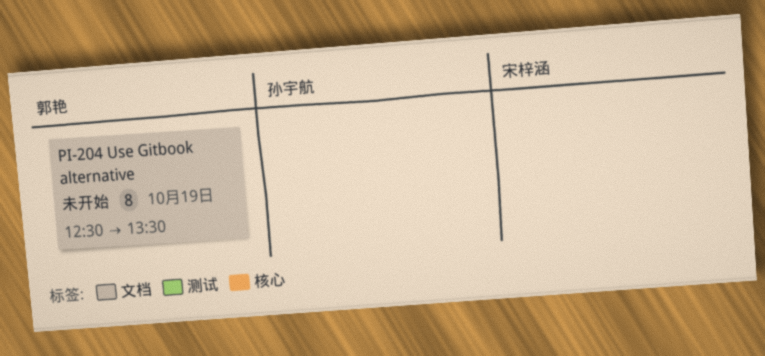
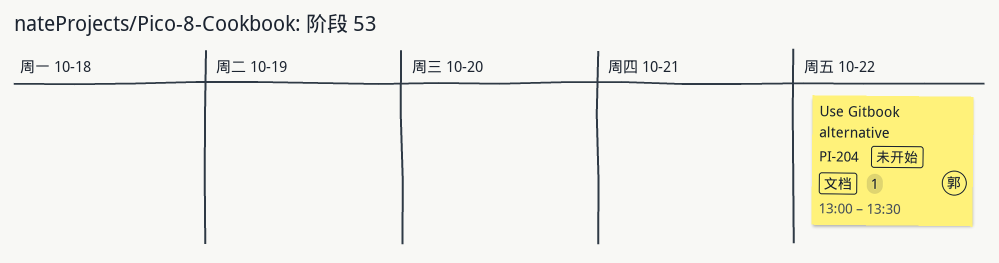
PI-204, estimate: 8 -> 1
PI-204, day: Oct 19 -> Oct 22
PI-204, begins: 12:30 -> 13:00

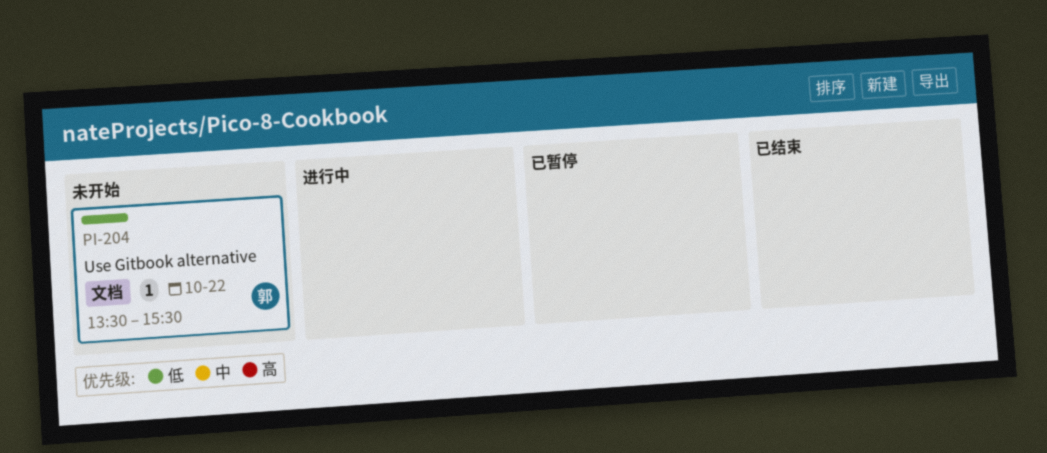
PI-204, begins: 13:00 -> 13:30
PI-204, ends: 13:30 -> 15:30

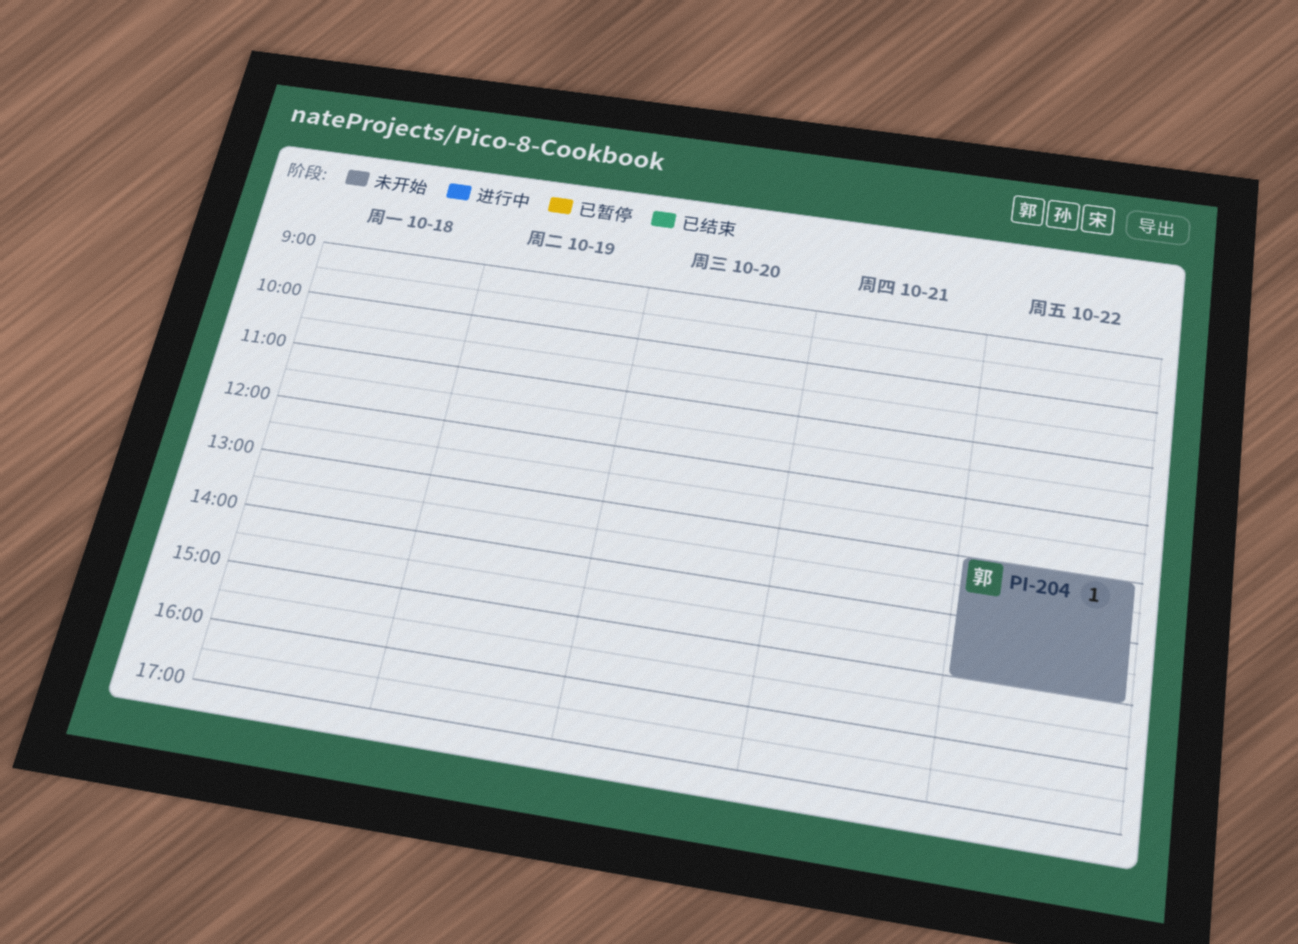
PI-204, begins: 13:30 -> 13:00
PI-204, ends: 15:30 -> 15:00

